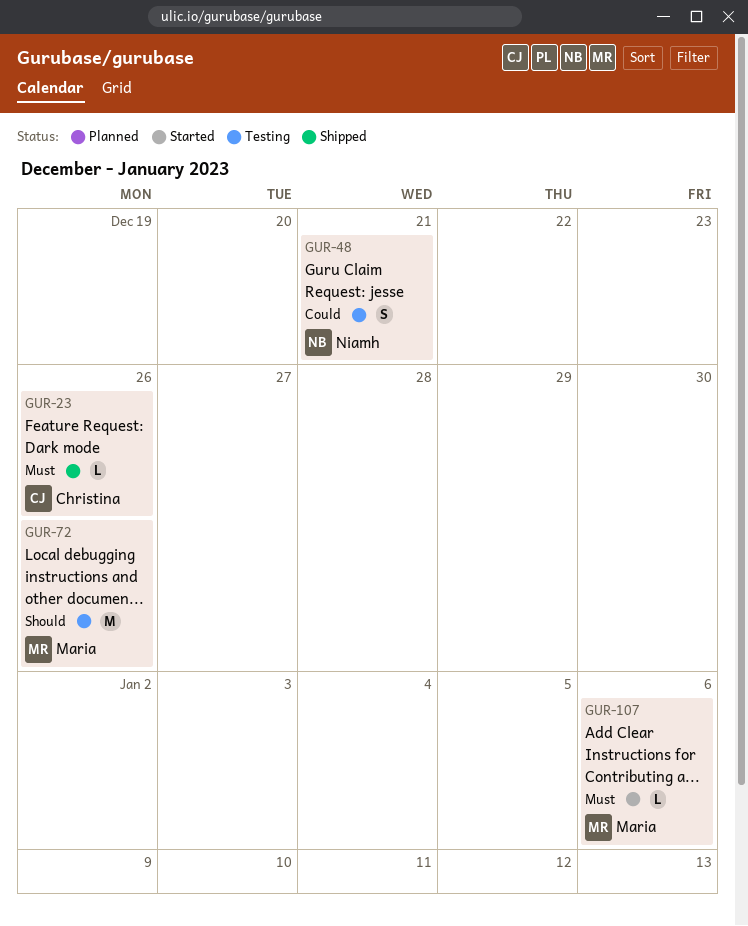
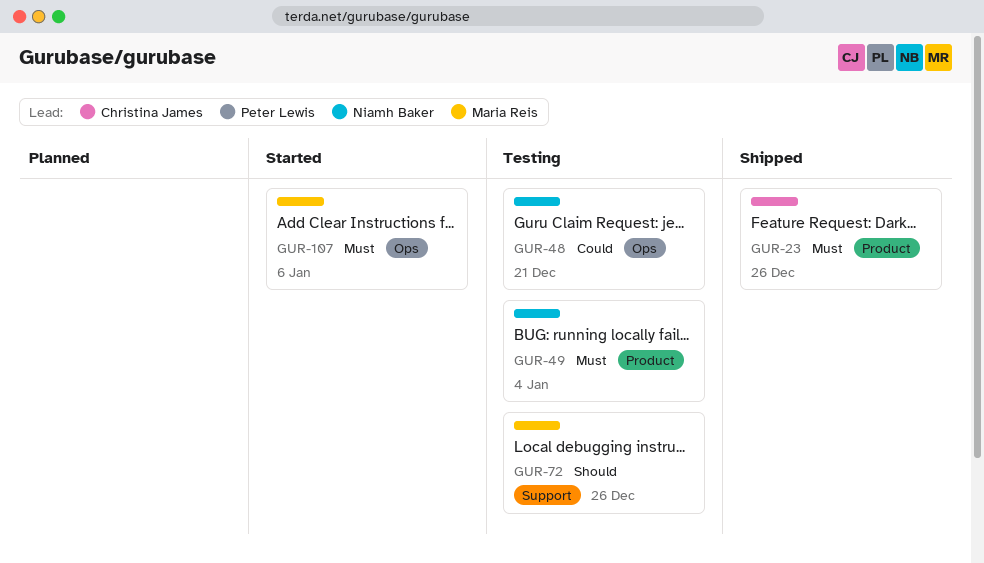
GUR-49: none -> present

